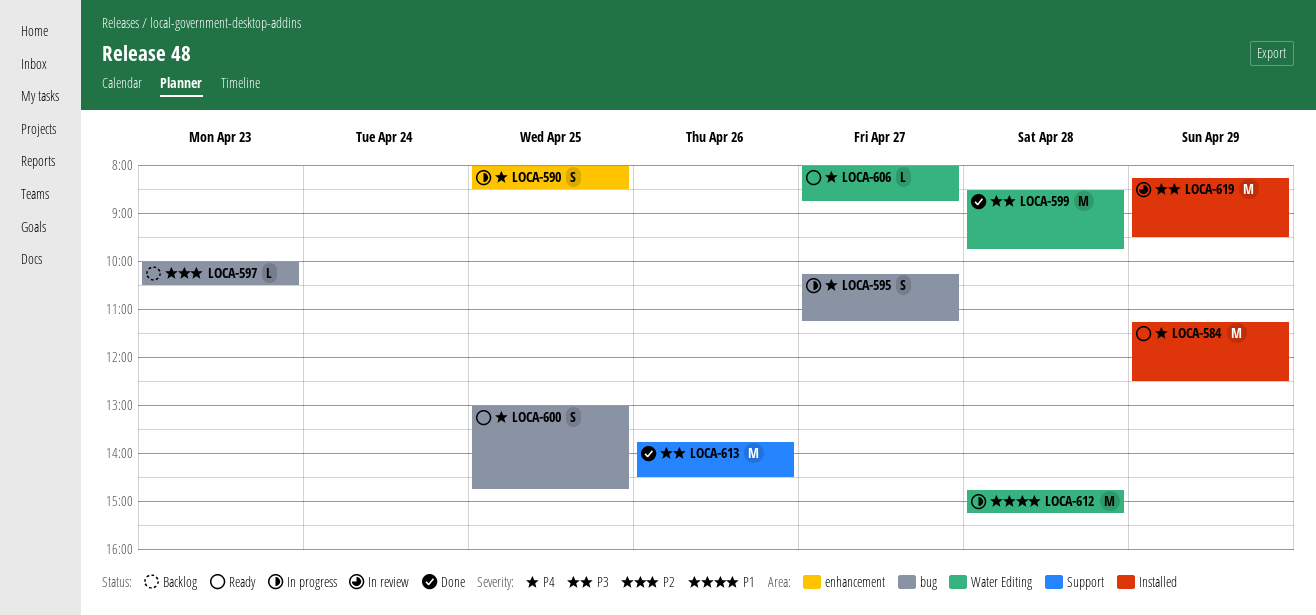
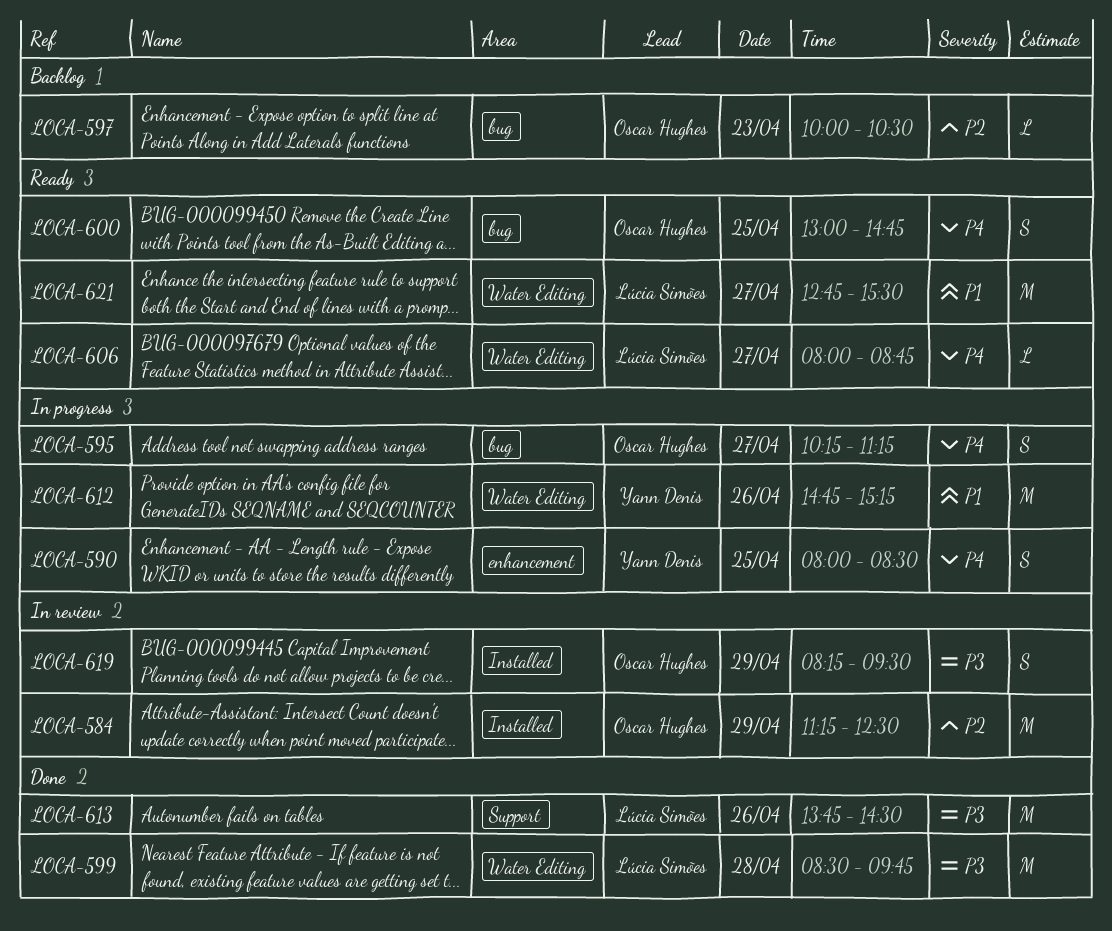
LOCA-584, status: Ready -> In review
LOCA-584, priority: P4 -> P2
LOCA-612, day: Apr 28 -> Apr 26
LOCA-619, estimate: M -> S
LOCA-621: none -> present

